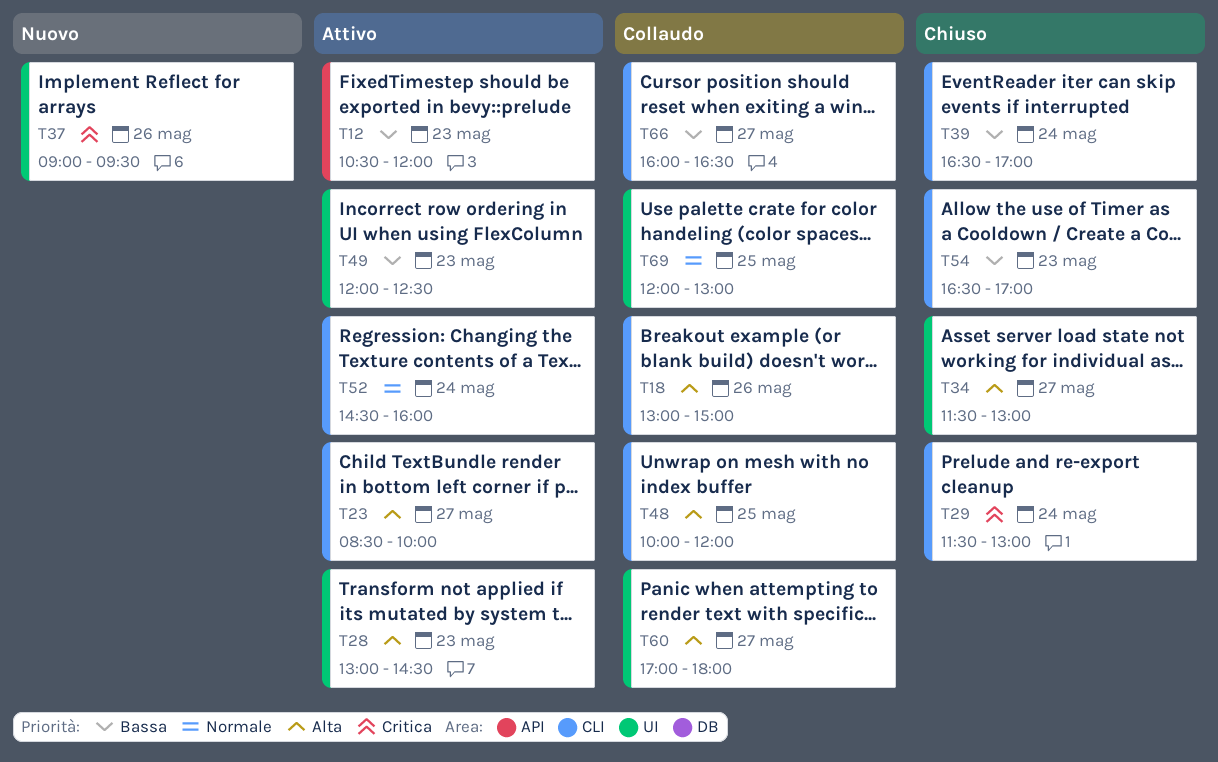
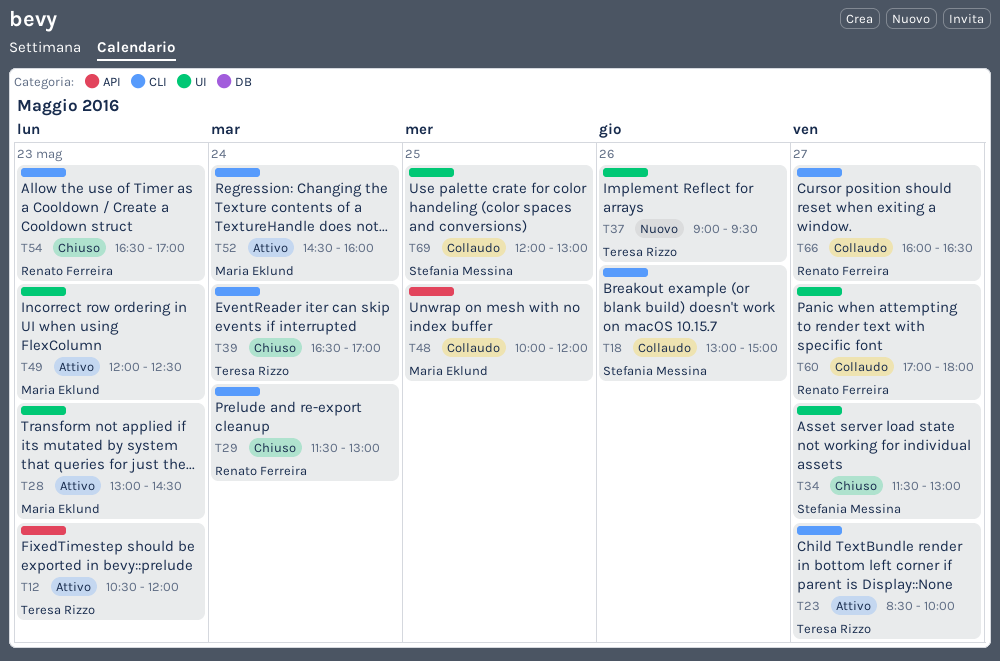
T48, label: CLI -> API

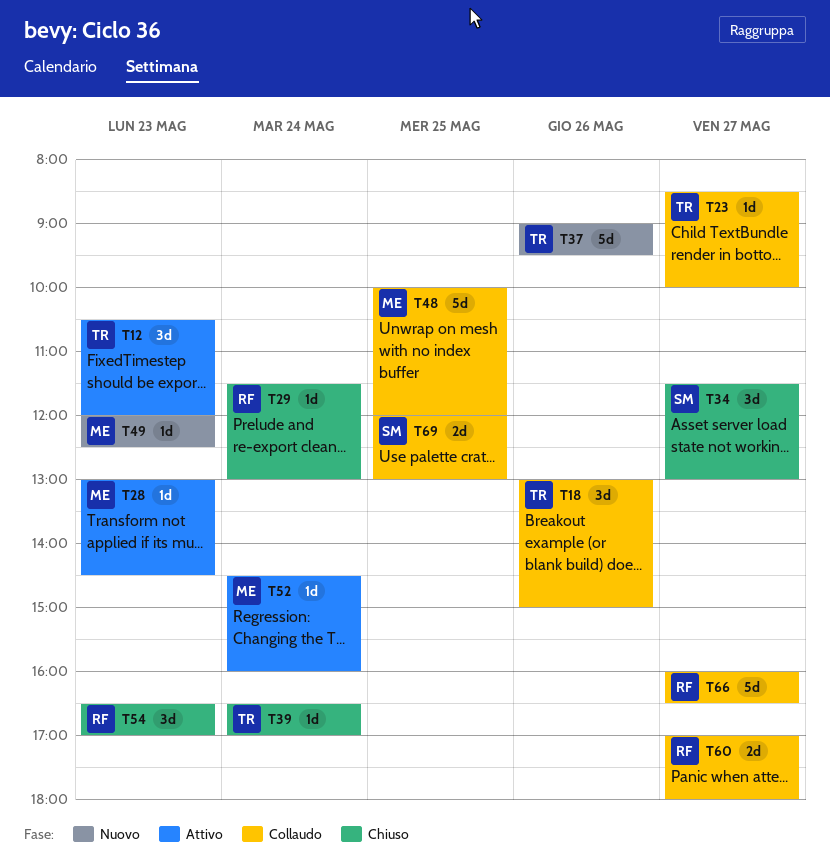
T18, owner: Stefania Messina -> Teresa Rizzo
T23, status: Attivo -> Collaudo
T49, status: Attivo -> Nuovo

